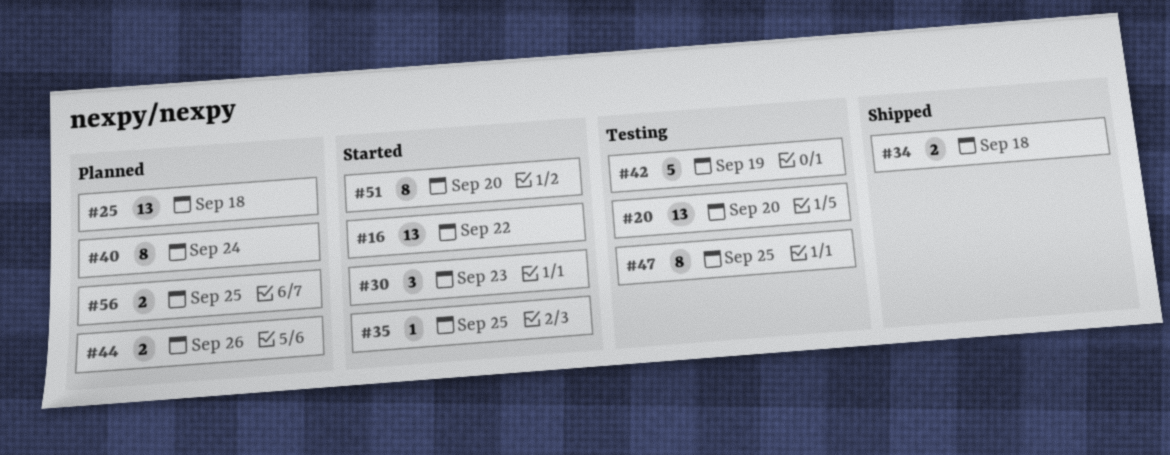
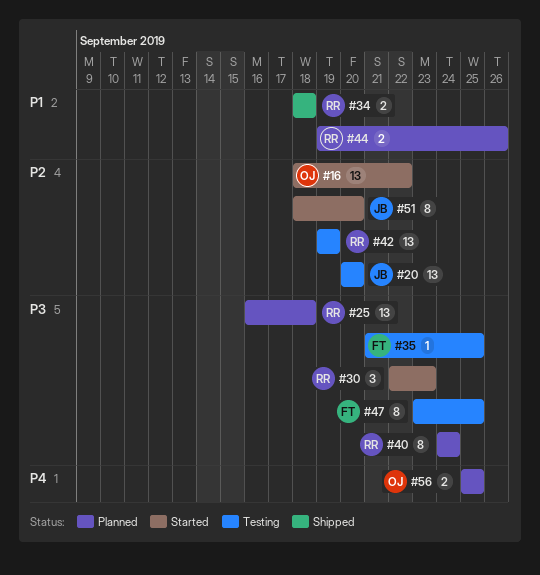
#35, status: Started -> Testing
#42, estimate: 5 -> 13

